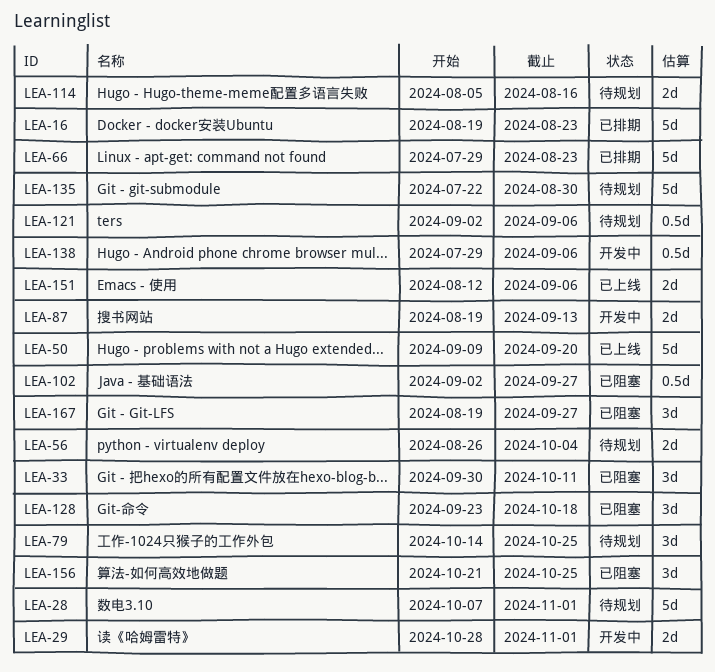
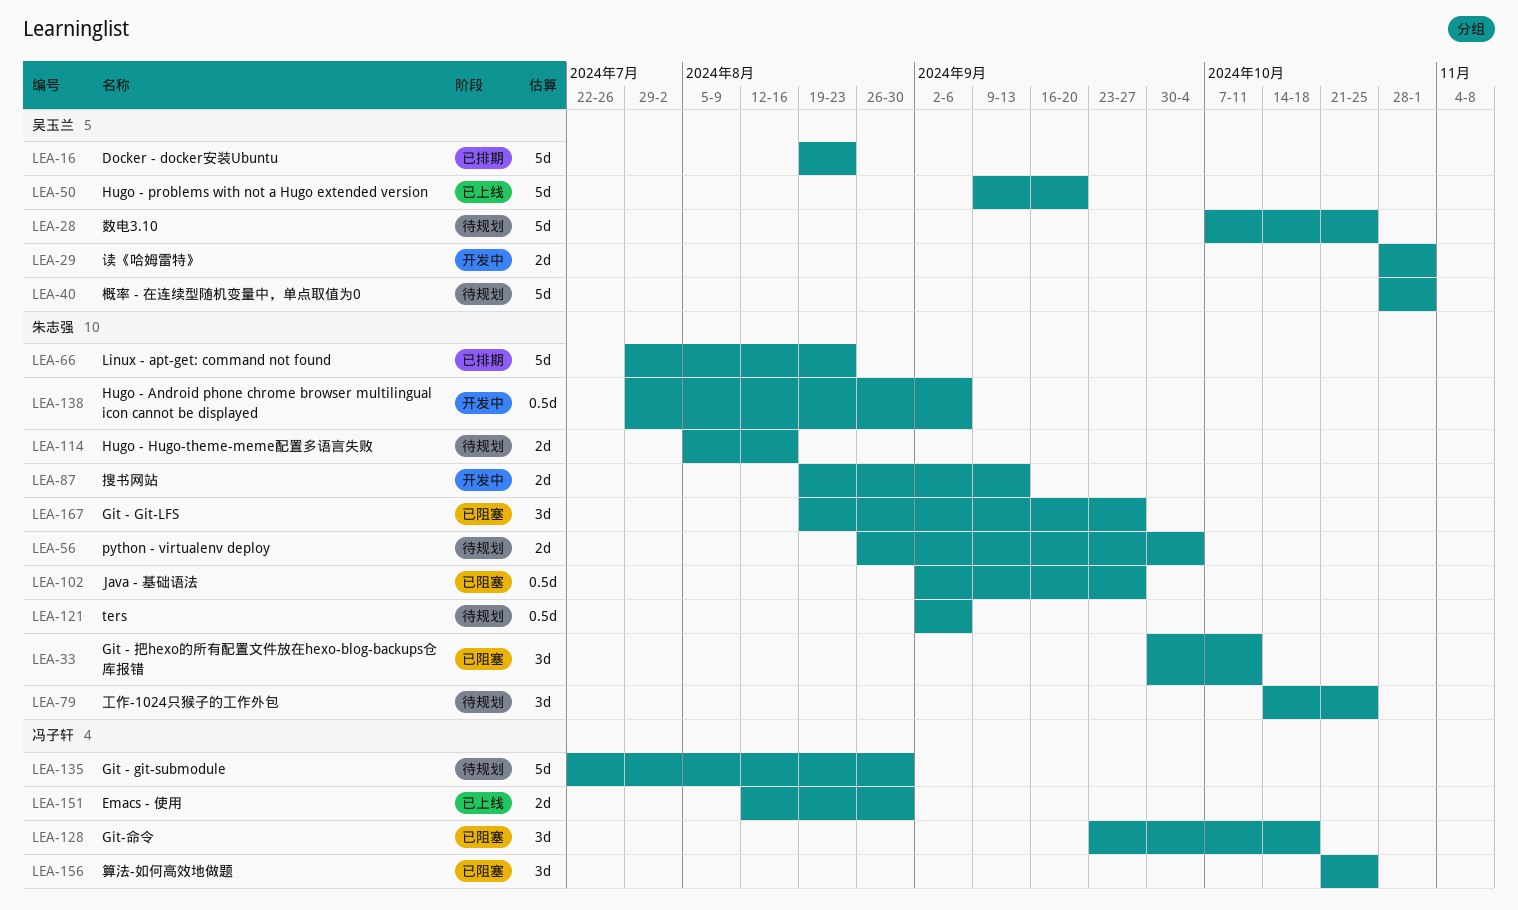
LEA-28, due: Nov 1 -> Oct 25
LEA-40: none -> present
LEA-151, due: Sep 6 -> Aug 30

